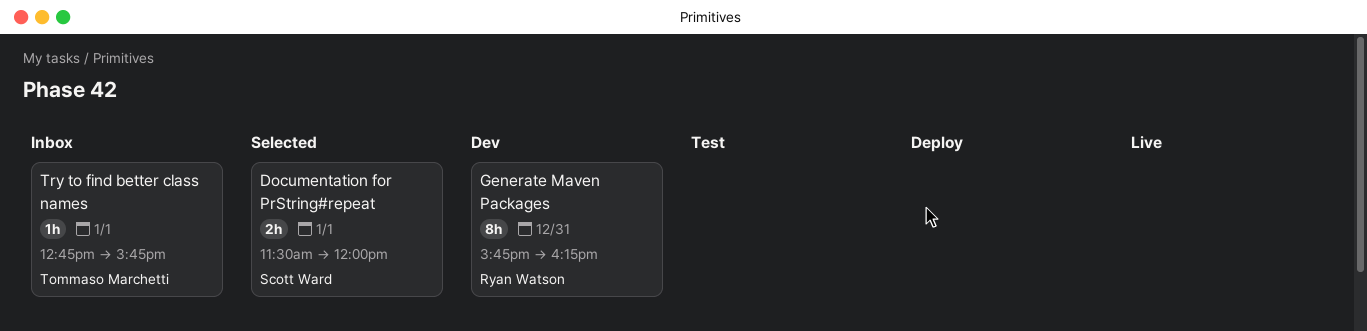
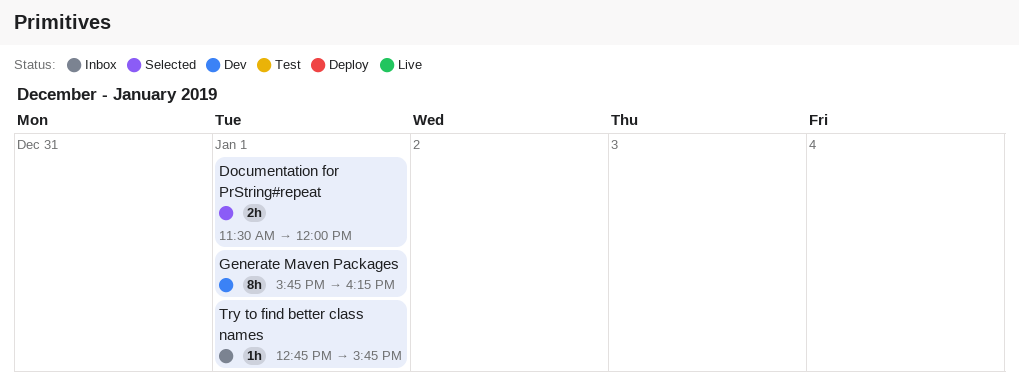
Generate Maven Packages, day: Dec 31 -> Jan 1

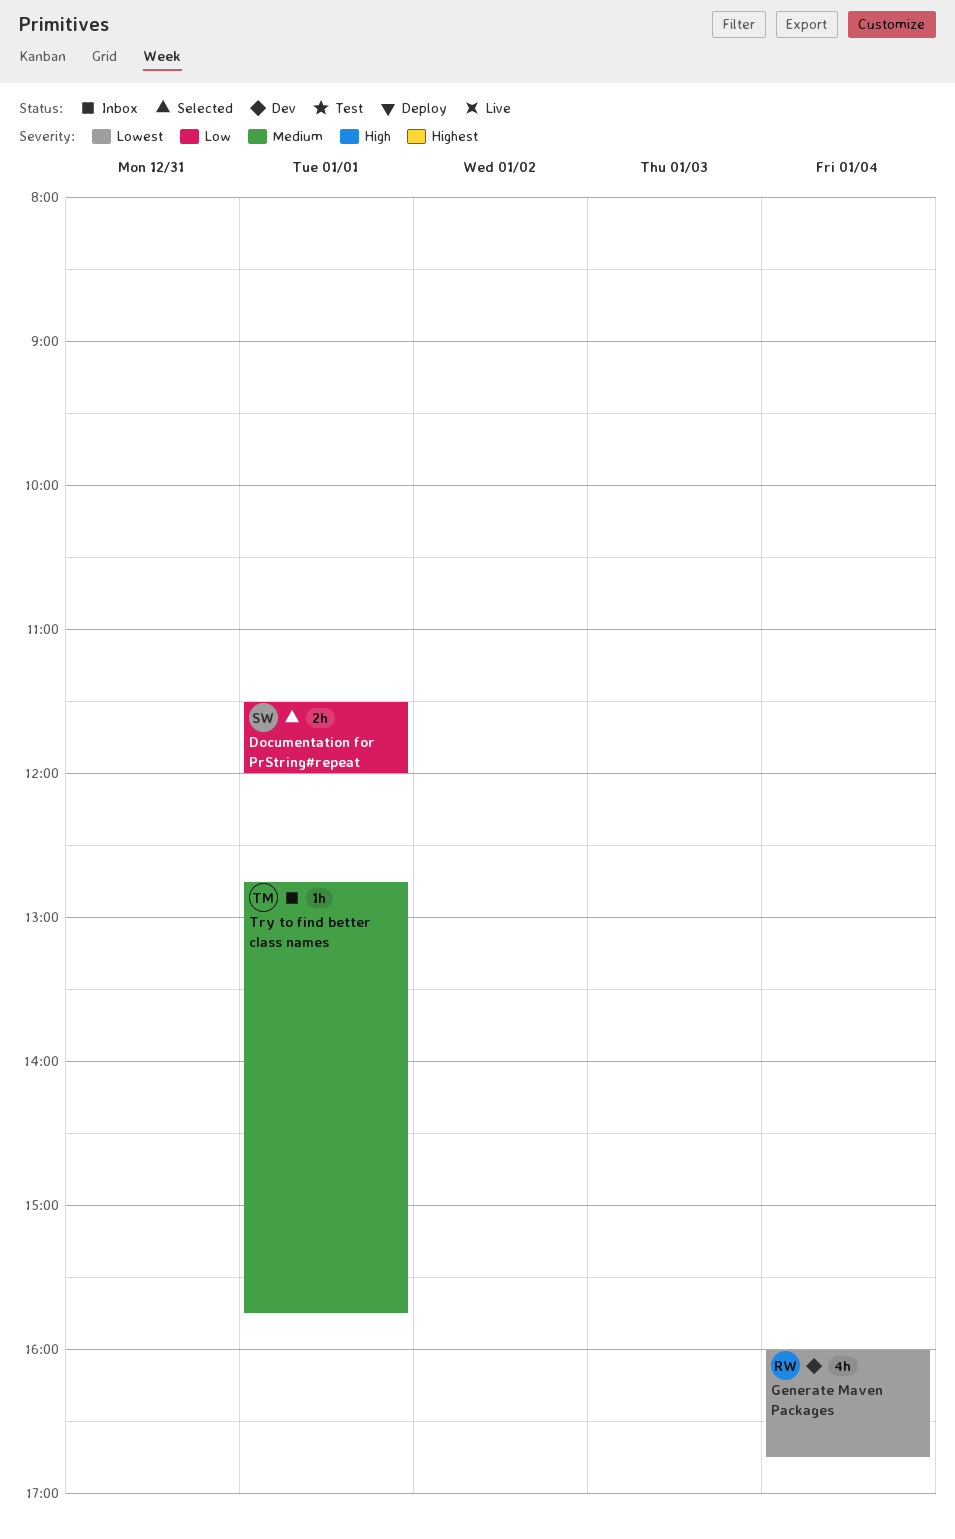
Generate Maven Packages, estimate: 8h -> 4h
Generate Maven Packages, day: Jan 1 -> Jan 4
Generate Maven Packages, begins: 15:45 -> 16:00
Generate Maven Packages, ends: 16:15 -> 16:45

